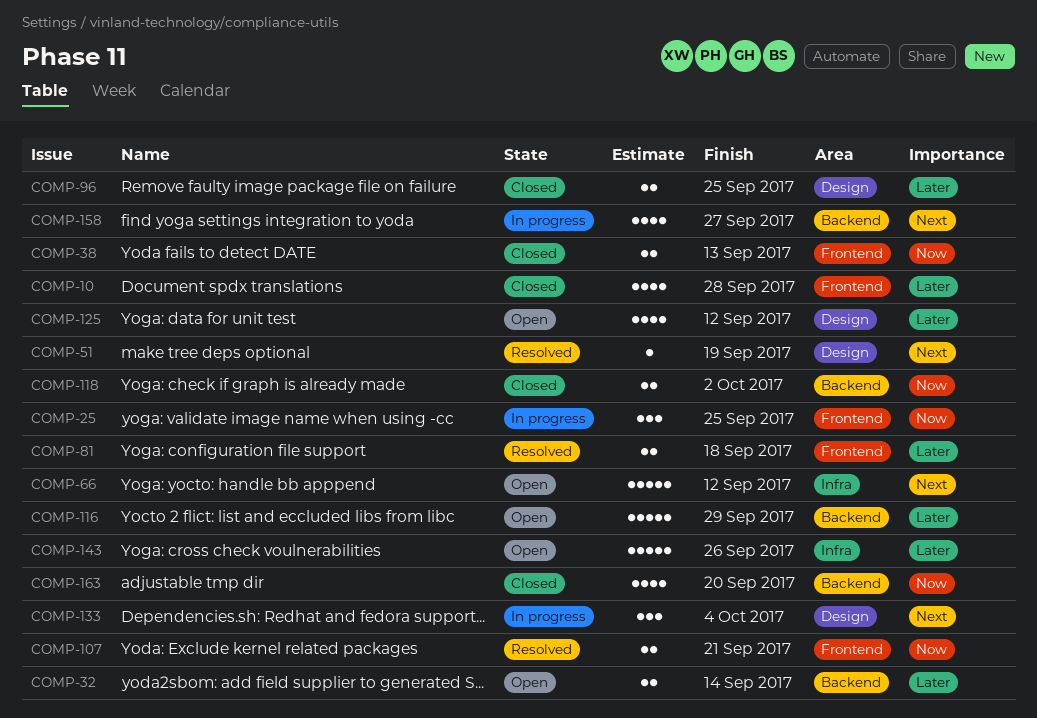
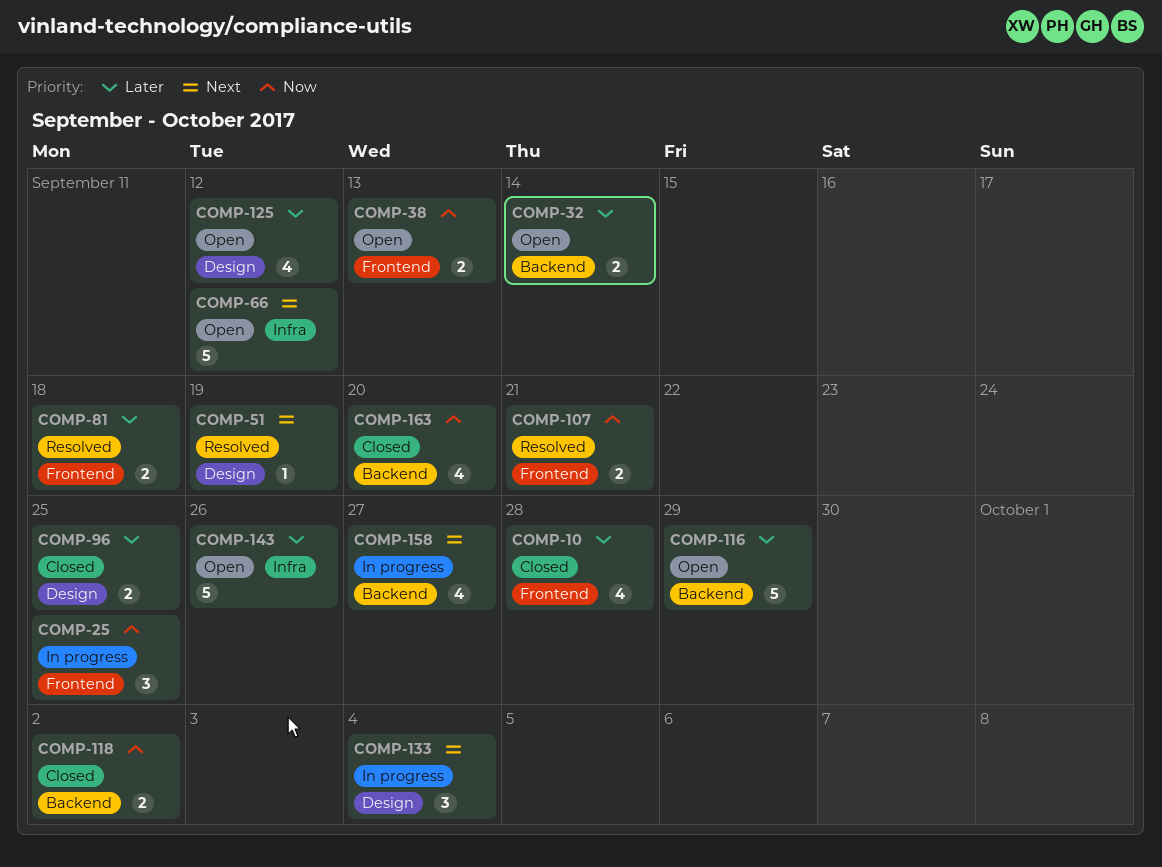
COMP-38, status: Closed -> Open

